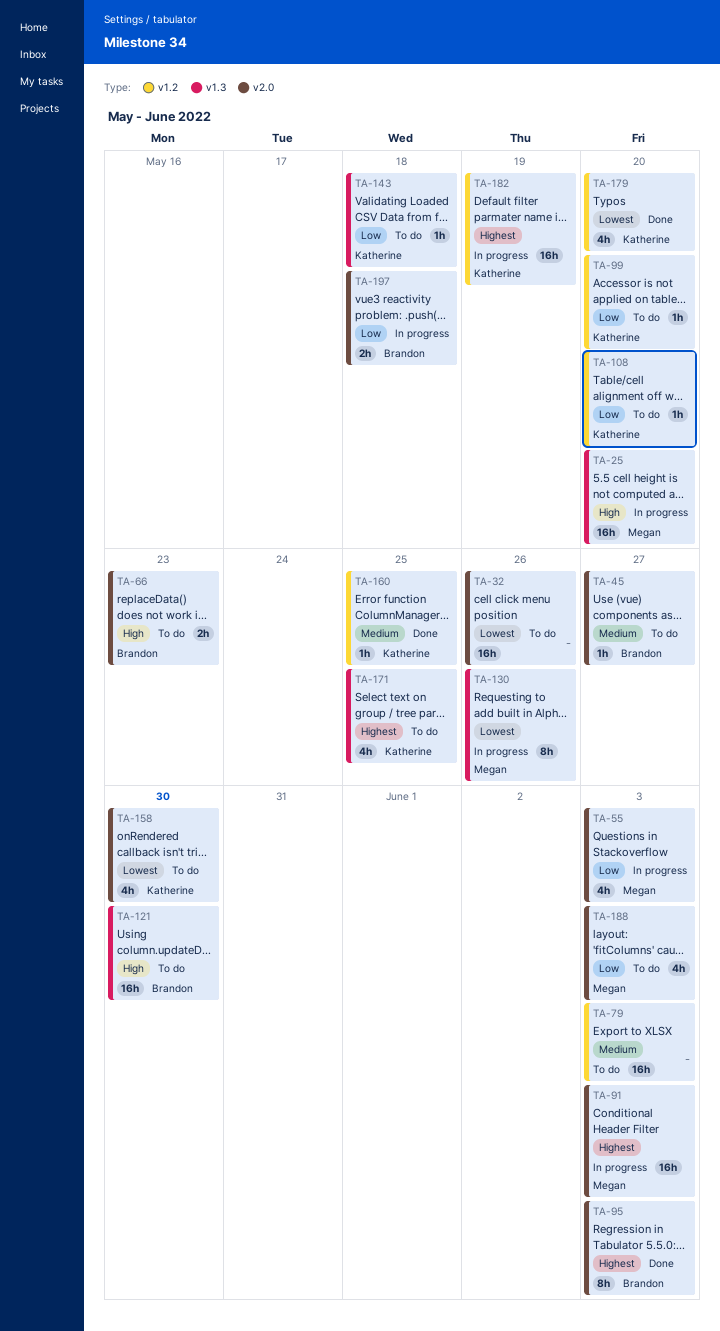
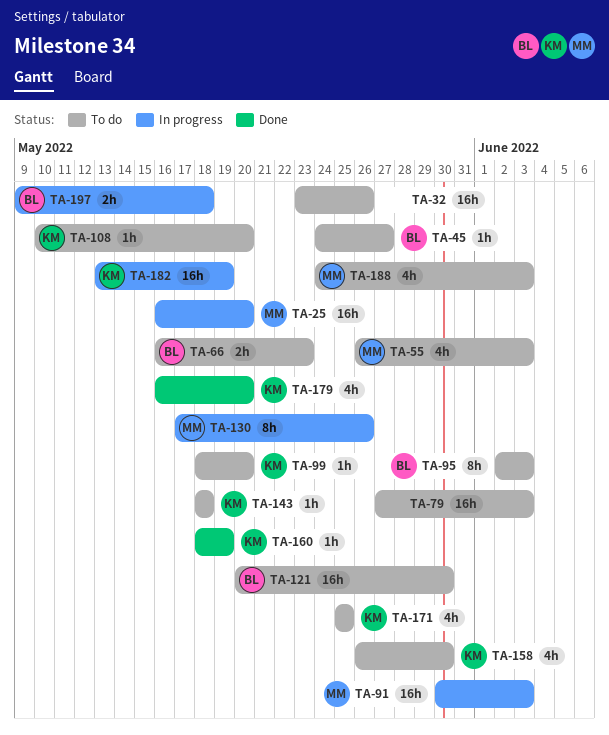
TA-55, status: In progress -> To do
TA-95, status: Done -> To do
TA-160, due: May 25 -> May 19

